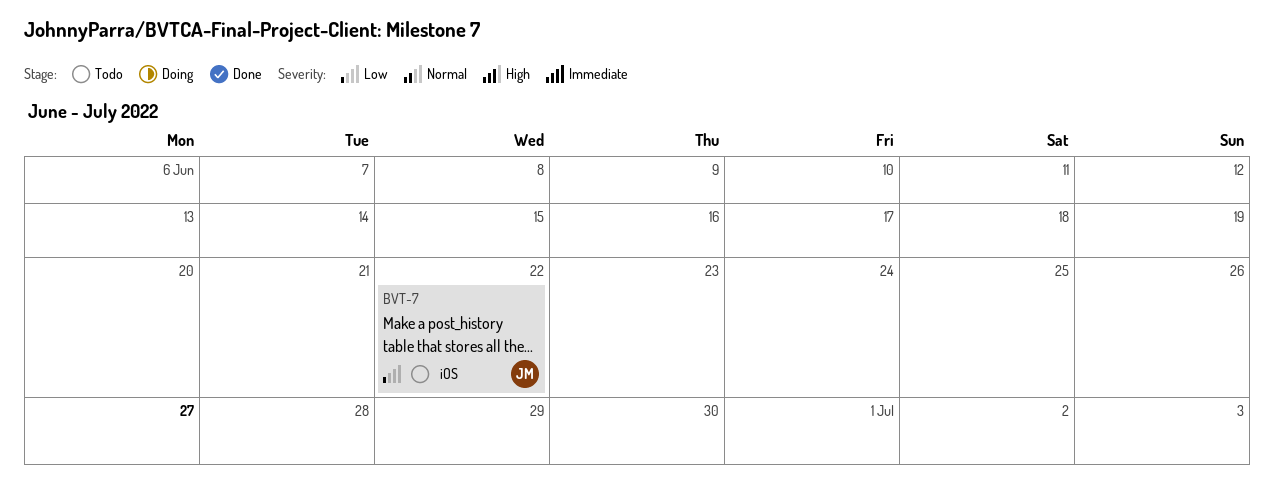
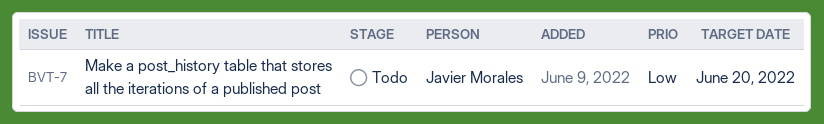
BVT-7, due: Jun 22 -> Jun 20

